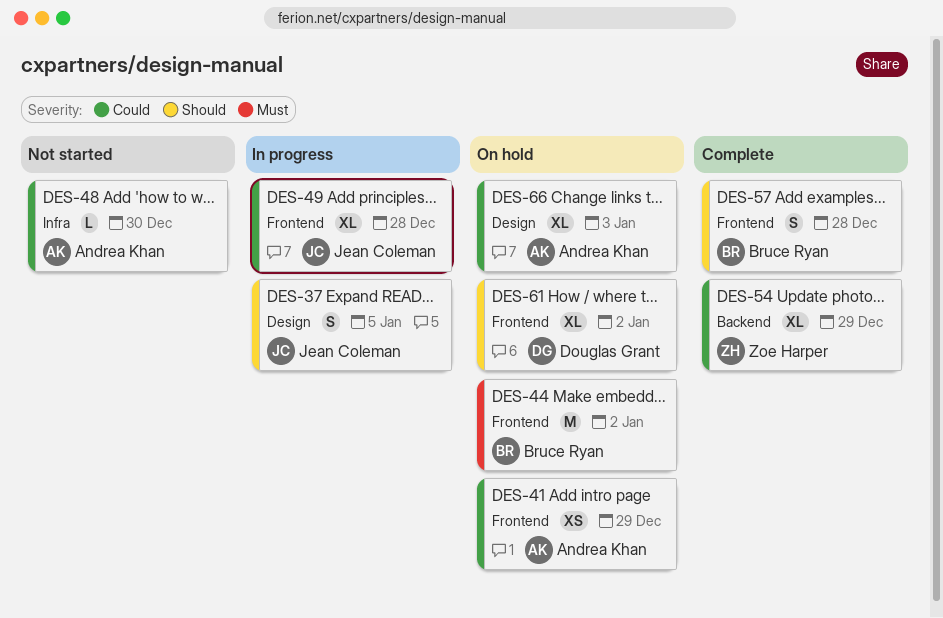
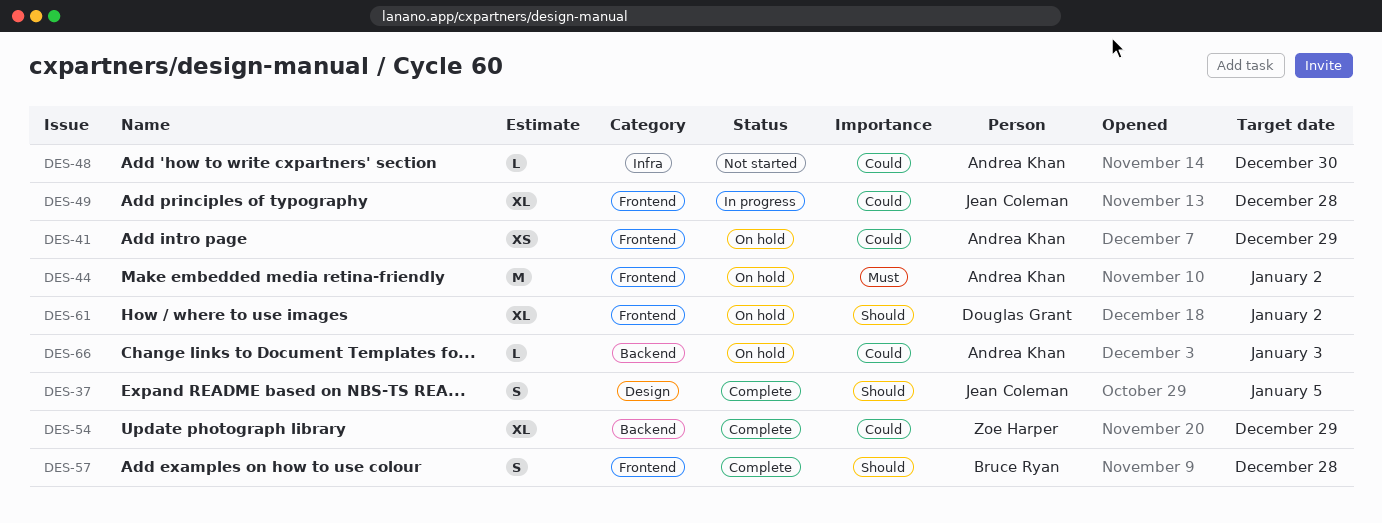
DES-37, status: In progress -> Complete
DES-44, owner: Bruce Ryan -> Andrea Khan
DES-66, label: Design -> Backend
DES-66, estimate: XL -> L

